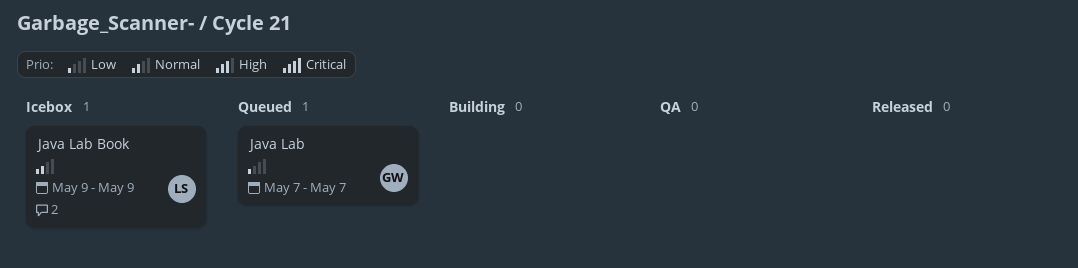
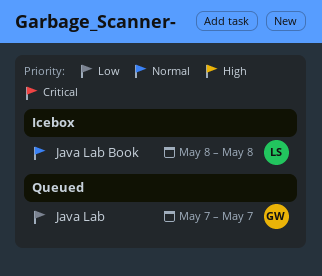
Java Lab Book, start: May 9 -> May 8
Java Lab Book, due: May 9 -> May 8

